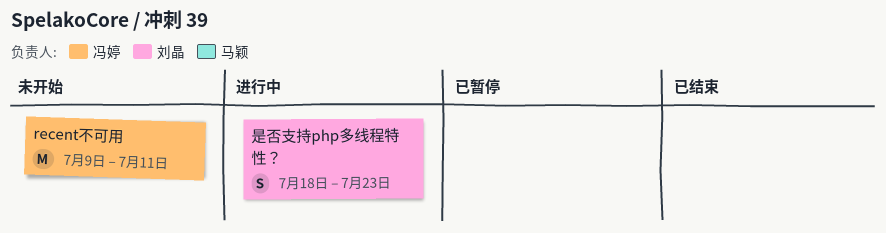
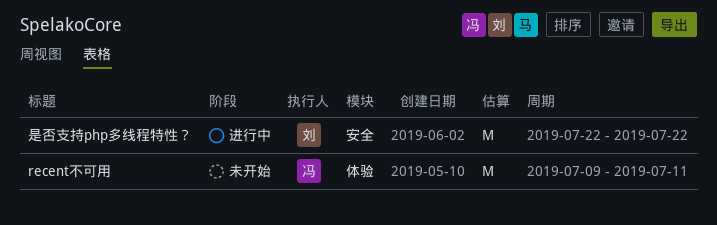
是否支持php多线程特性？, estimate: S -> M
是否支持php多线程特性？, start: Jul 18 -> Jul 22
是否支持php多线程特性？, due: Jul 23 -> Jul 22

